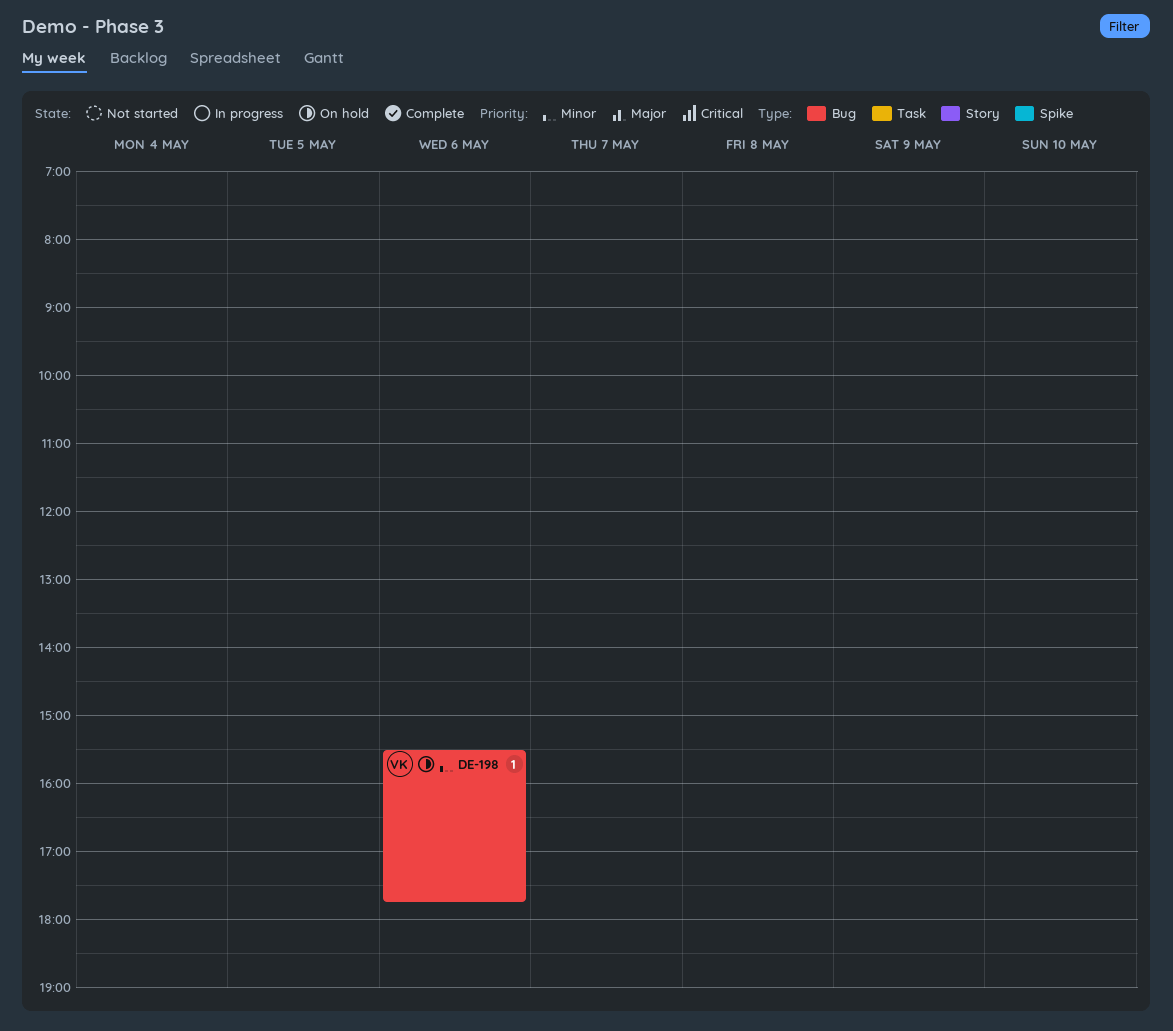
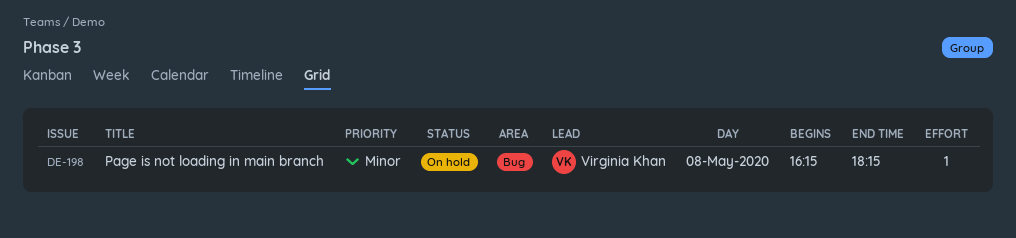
DE-198, day: May 6 -> May 8
DE-198, begins: 15:30 -> 16:15
DE-198, ends: 17:45 -> 18:15

